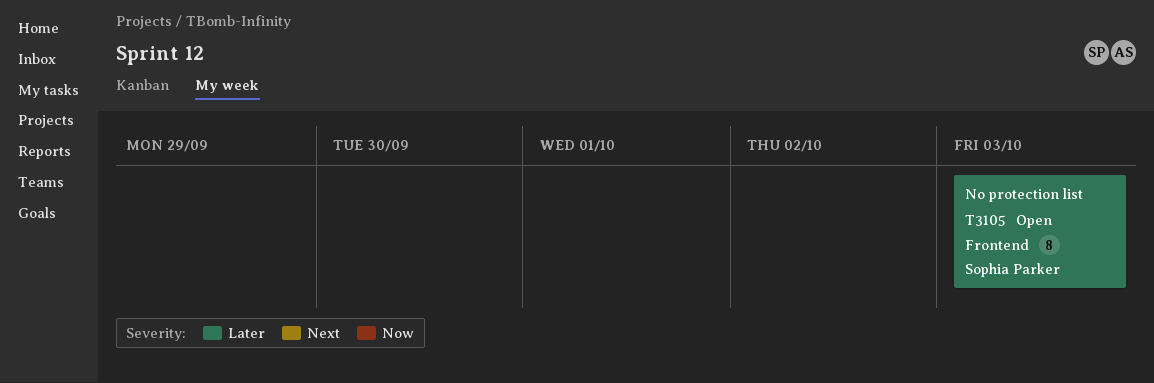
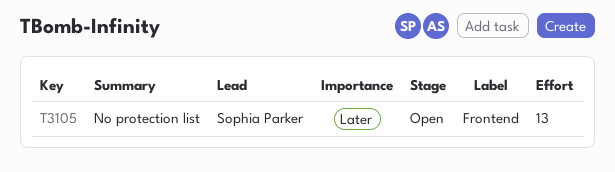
T3105, estimate: 8 -> 13

